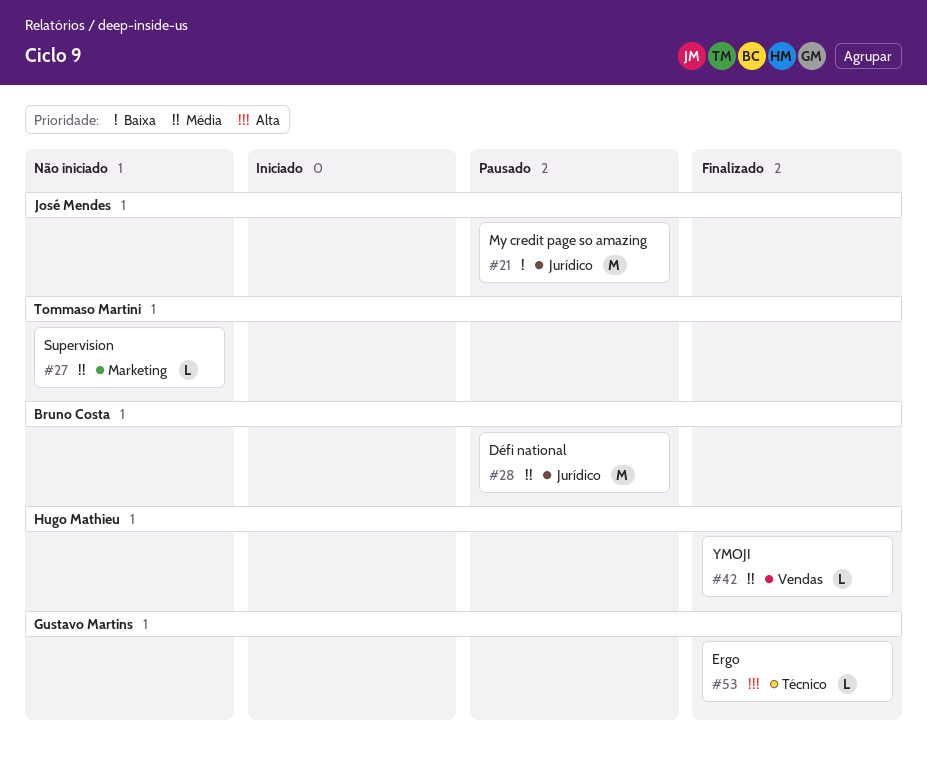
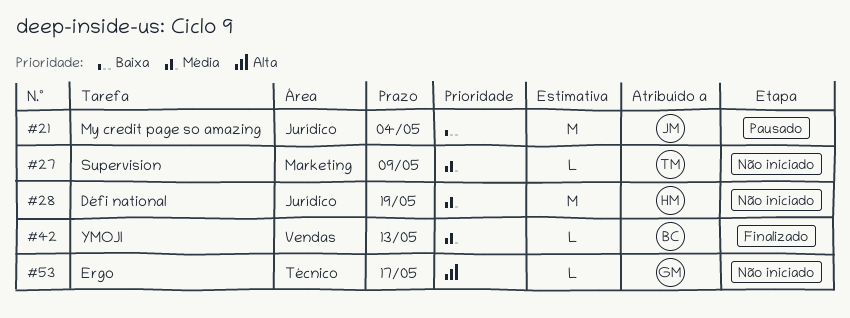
#28, status: Pausado -> Não iniciado
#28, owner: Bruno Costa -> Hugo Mathieu
#42, owner: Hugo Mathieu -> Bruno Costa
#53, status: Finalizado -> Não iniciado

